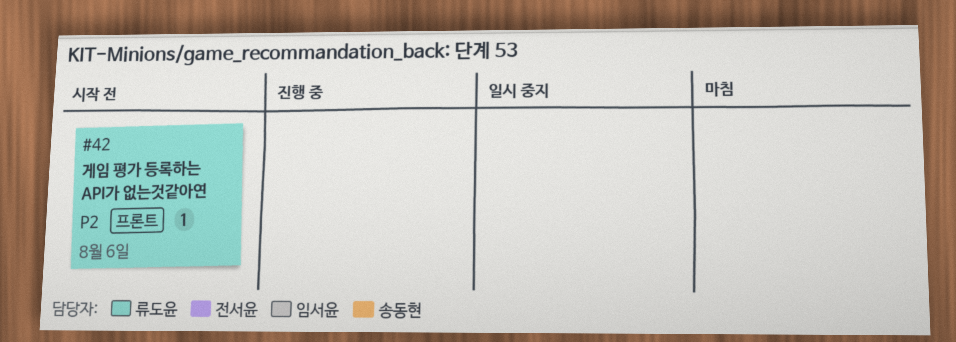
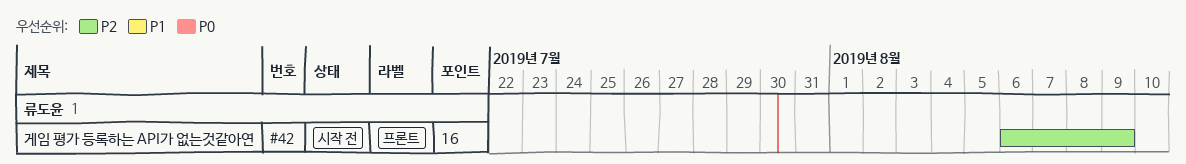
#42, estimate: 1 -> 16
#42, due: Aug 6 -> Aug 9

